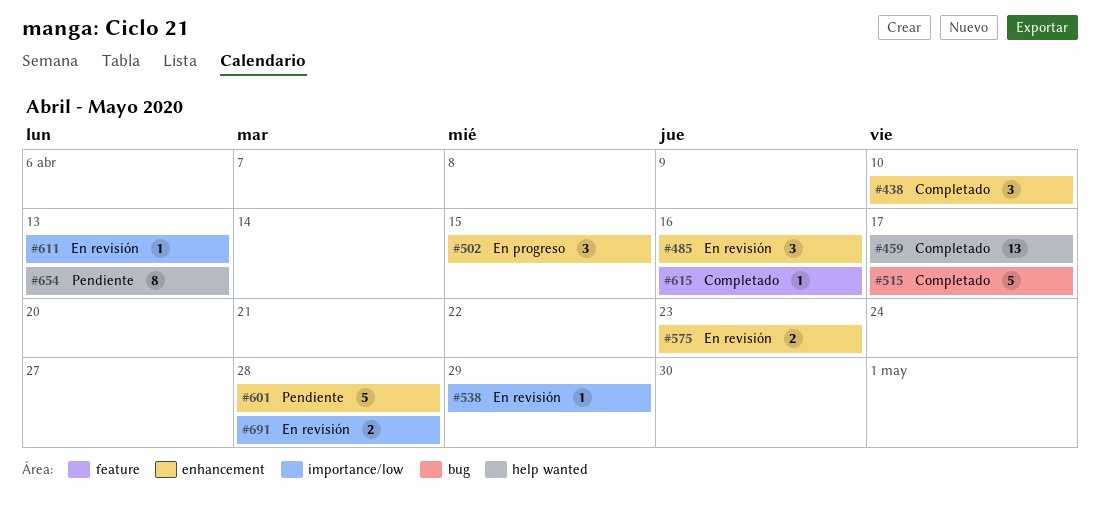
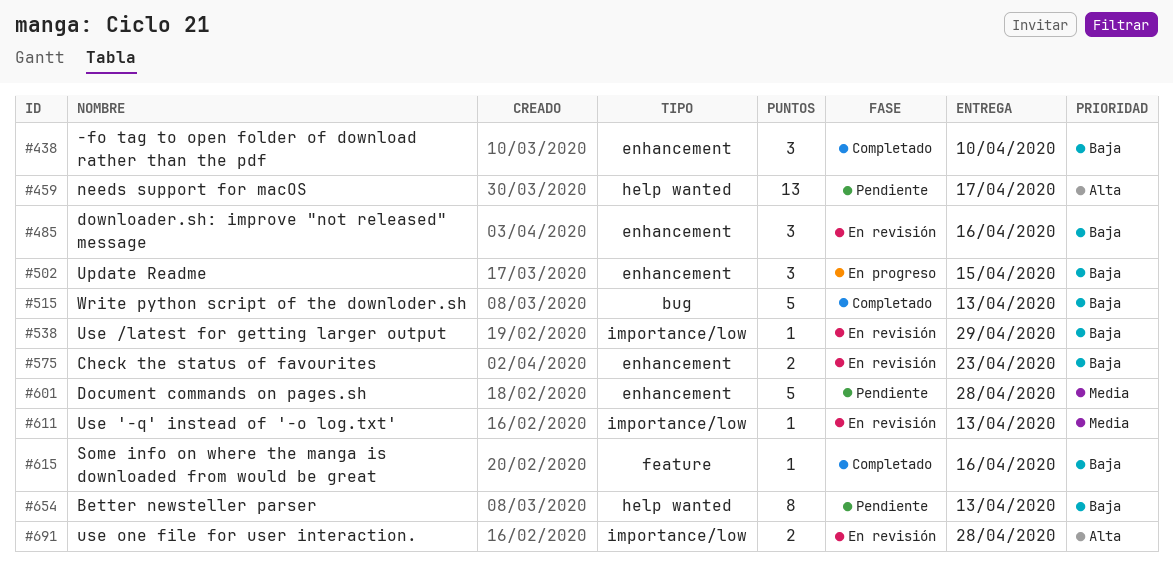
#459, status: Completado -> Pendiente
#515, due: Apr 17 -> Apr 13

